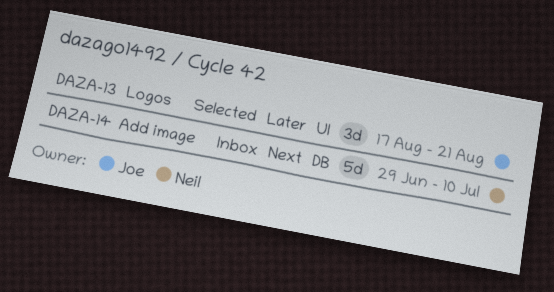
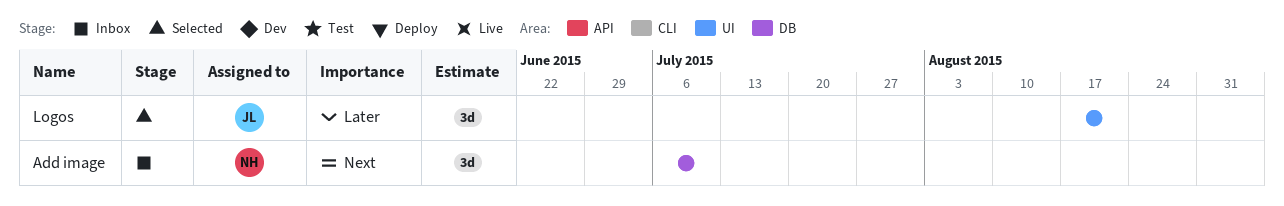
Add image, estimate: 5d -> 3d
Add image, start: Jun 29 -> Jul 6

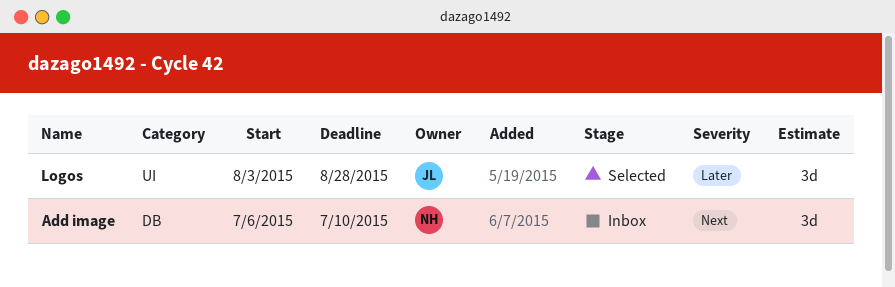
Logos, start: Aug 17 -> Aug 3
Logos, due: Aug 21 -> Aug 28

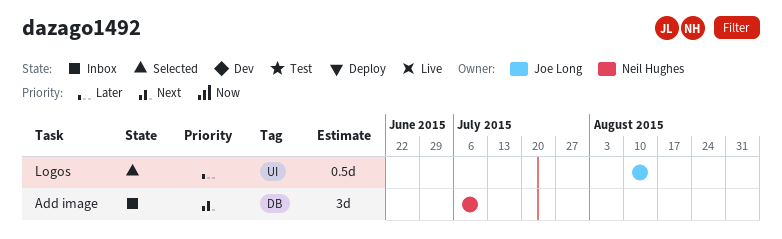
Logos, estimate: 3d -> 0.5d
Logos, start: Aug 3 -> Aug 10
Logos, due: Aug 28 -> Aug 14

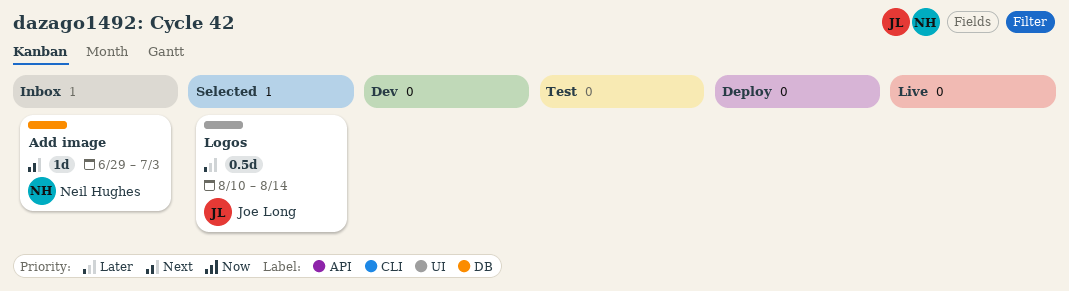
Add image, estimate: 3d -> 1d
Add image, start: Jul 6 -> Jun 29
Add image, due: Jul 10 -> Jul 3

